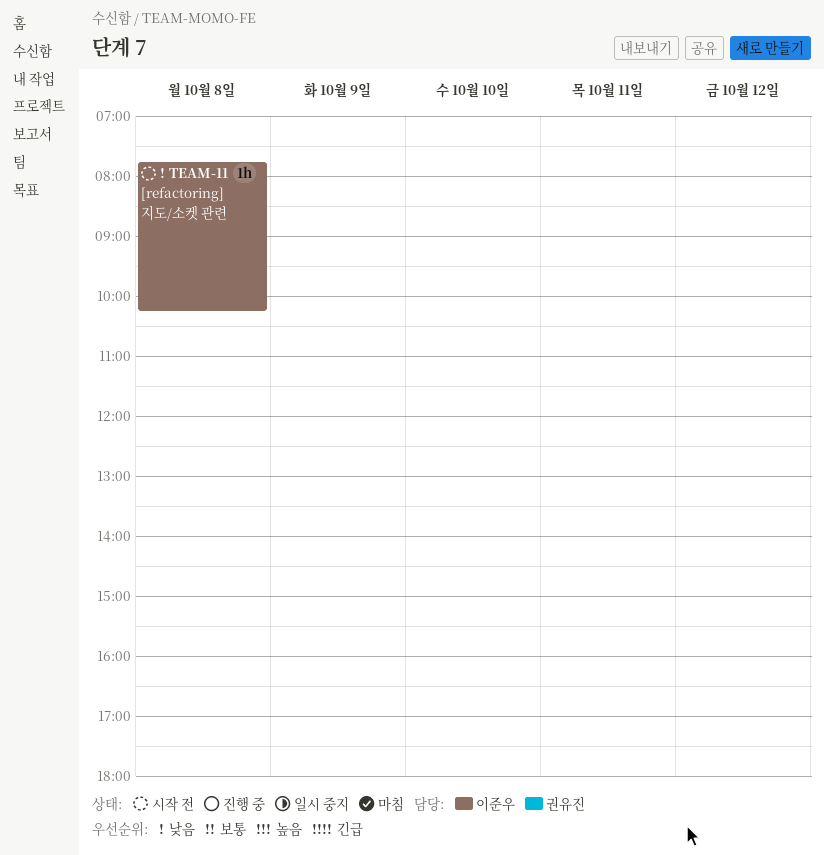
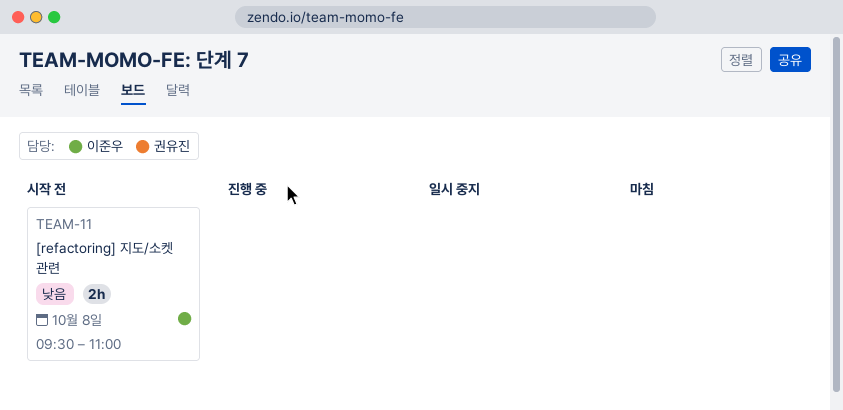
TEAM-11, estimate: 1h -> 2h
TEAM-11, begins: 07:45 -> 09:30
TEAM-11, ends: 10:15 -> 11:00

